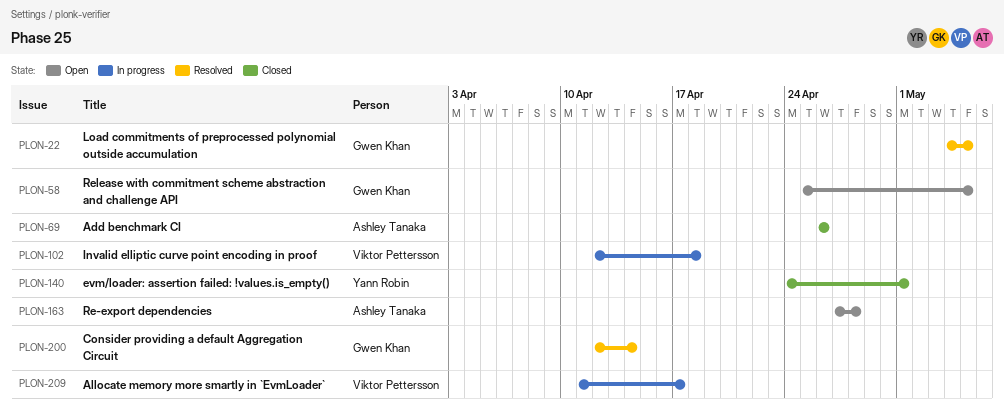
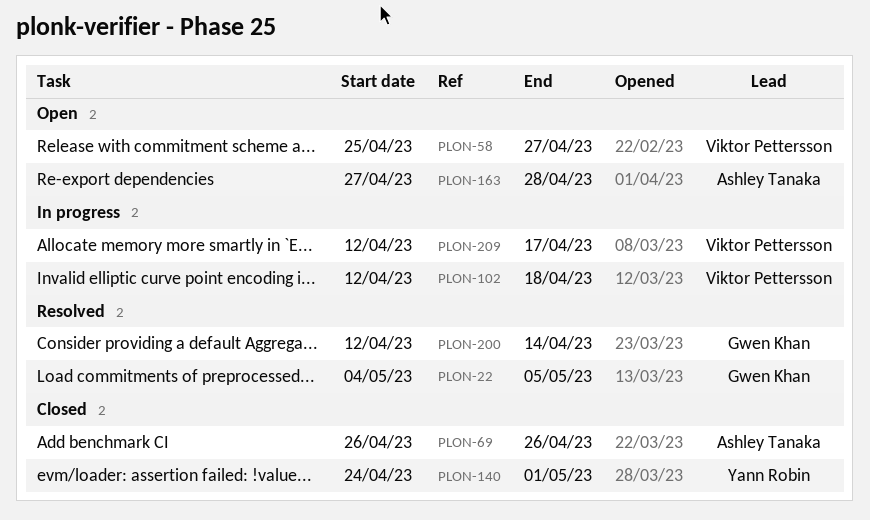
PLON-58, owner: Gwen Khan -> Viktor Pettersson
PLON-58, due: May 5 -> Apr 27
PLON-209, start: Apr 11 -> Apr 12

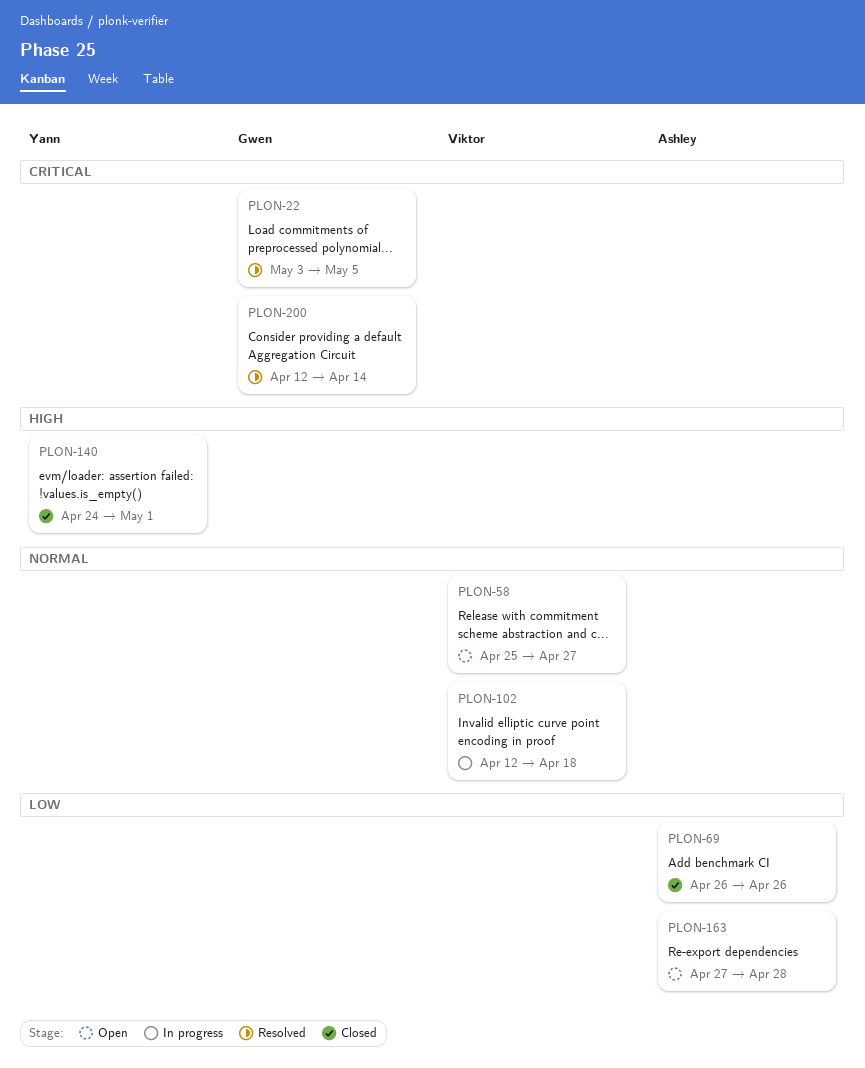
PLON-22, start: May 4 -> May 3
PLON-209: present -> none

